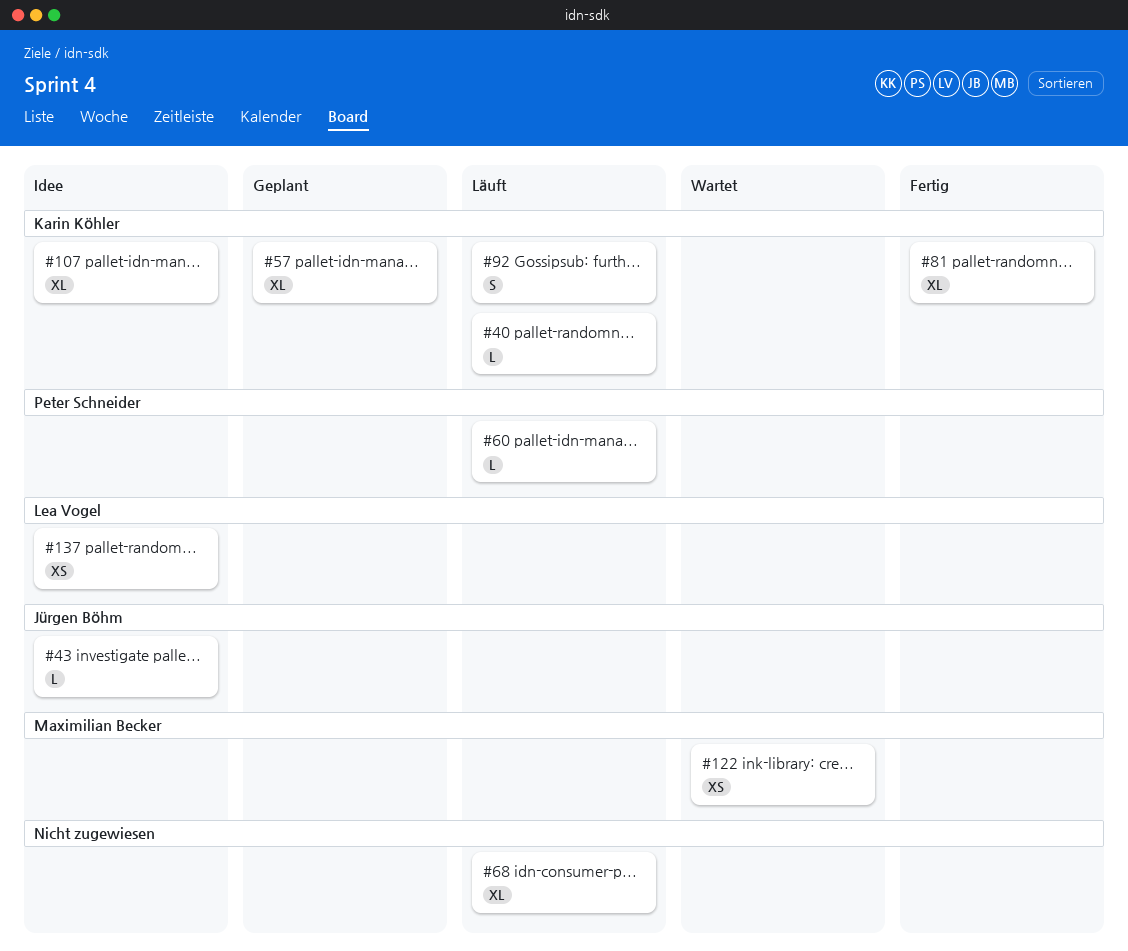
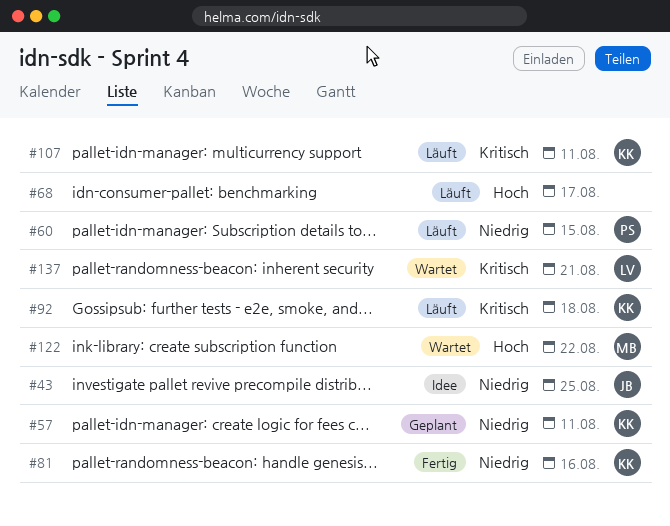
#40: present -> none
#107, status: Idee -> Läuft
#137, status: Idee -> Wartet

